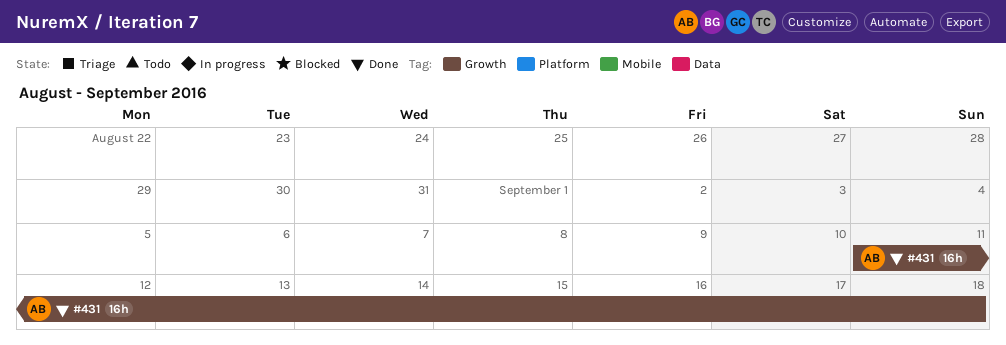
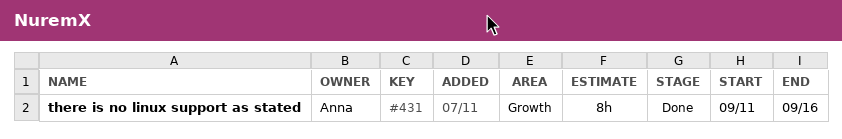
#431, estimate: 16h -> 8h
#431, due: Sep 18 -> Sep 16

